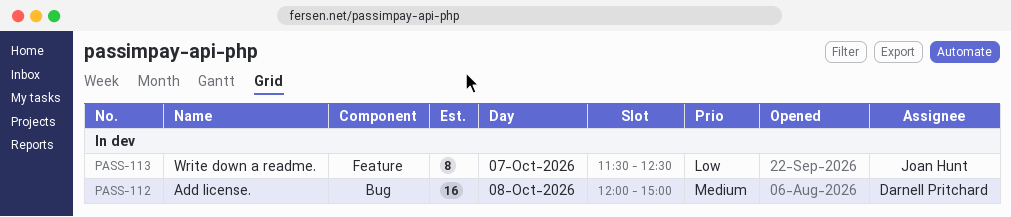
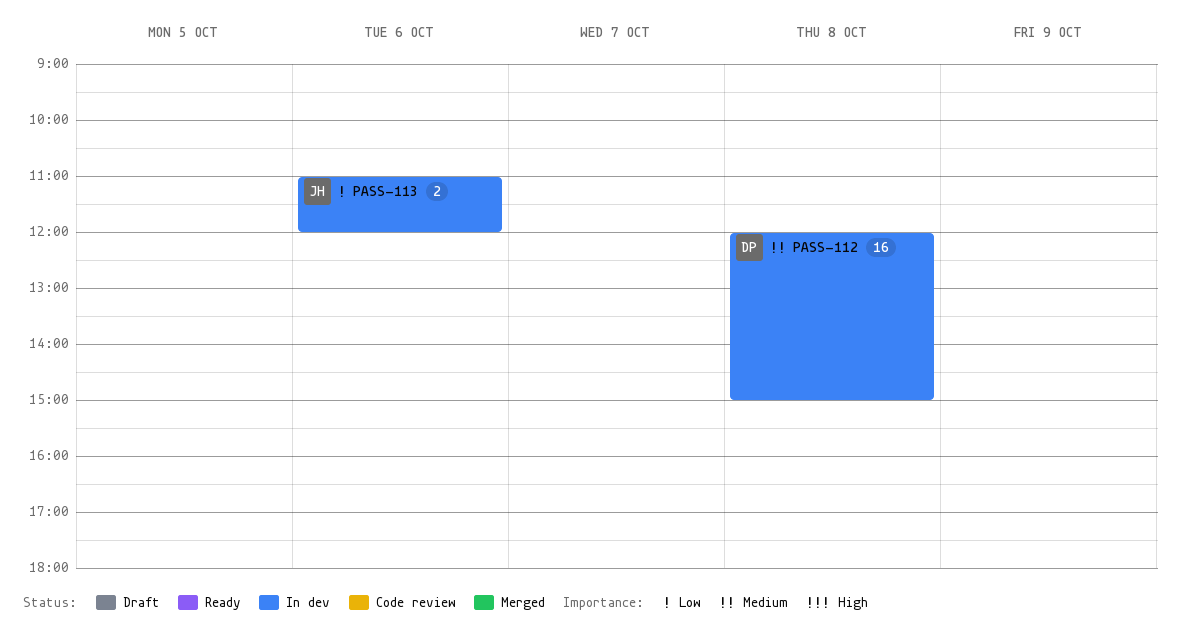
PASS-113, estimate: 8 -> 2
PASS-113, day: Oct 7 -> Oct 6
PASS-113, begins: 11:30 -> 11:00
PASS-113, ends: 12:30 -> 12:00

